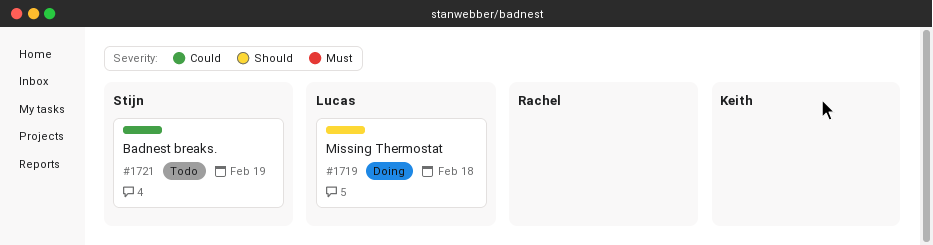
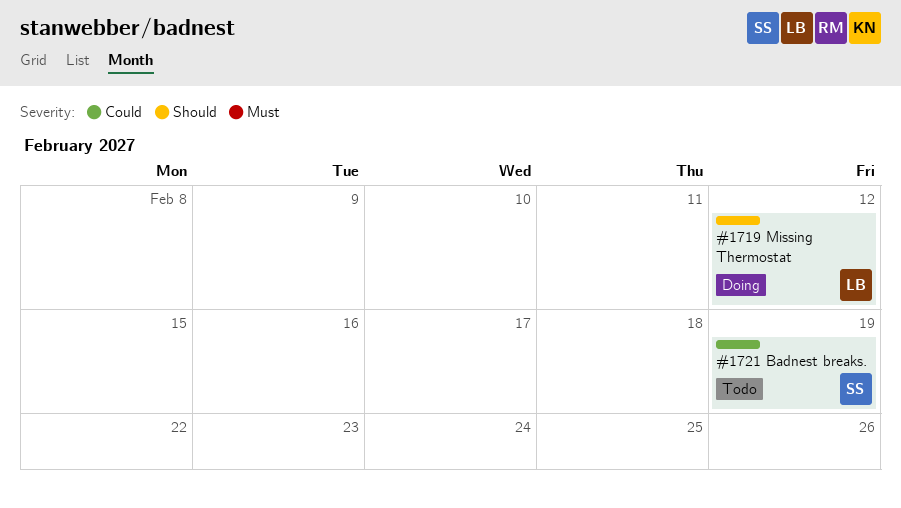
#1719, due: Feb 18 -> Feb 12

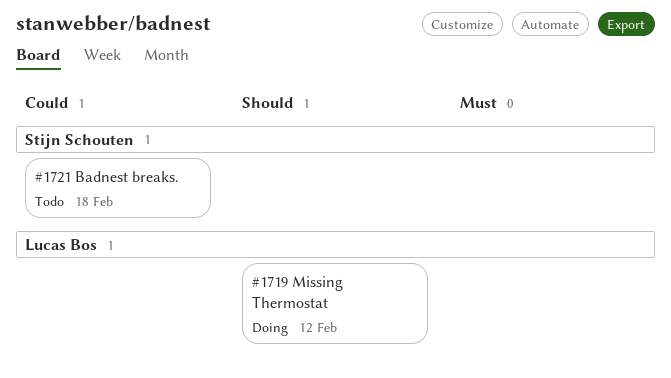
#1721, due: Feb 19 -> Feb 18

